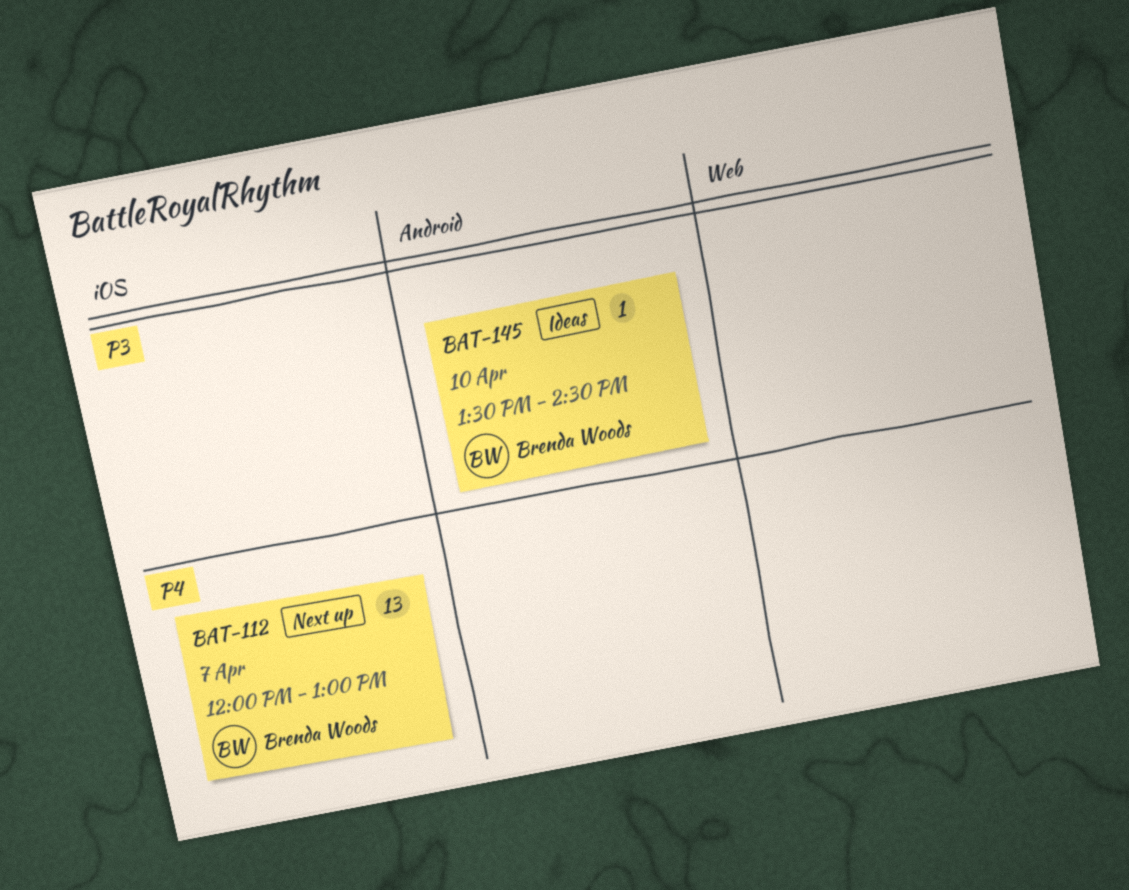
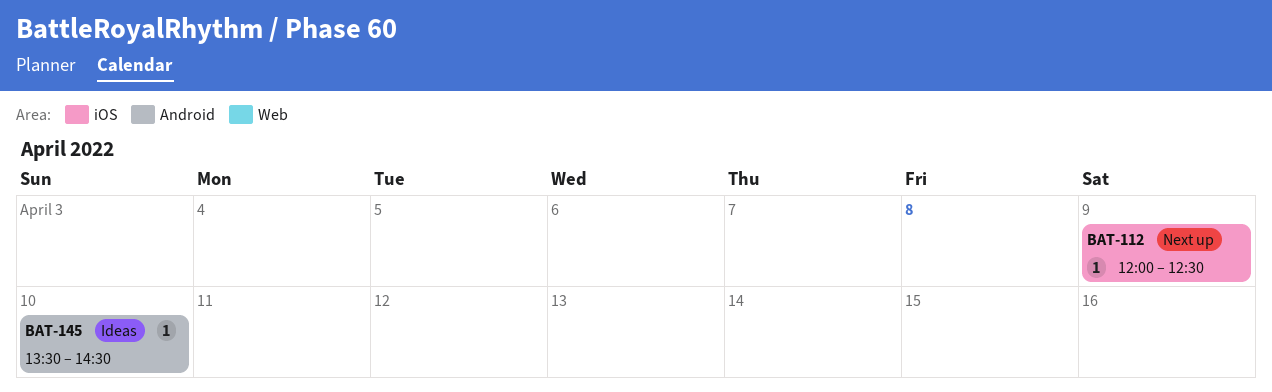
BAT-112, estimate: 13 -> 1
BAT-112, day: Apr 7 -> Apr 9
BAT-112, ends: 13:00 -> 12:30

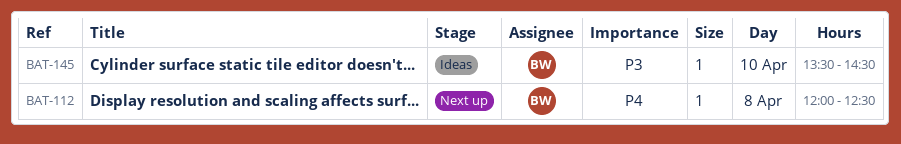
BAT-112, day: Apr 9 -> Apr 8

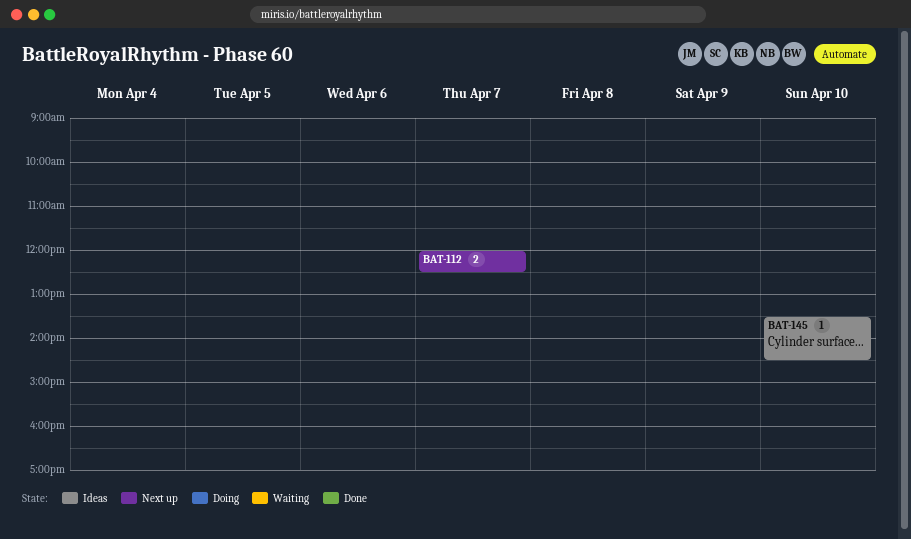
BAT-112, estimate: 1 -> 2
BAT-112, day: Apr 8 -> Apr 7

